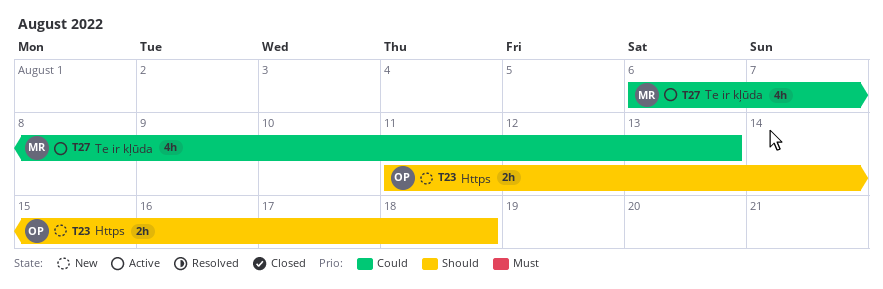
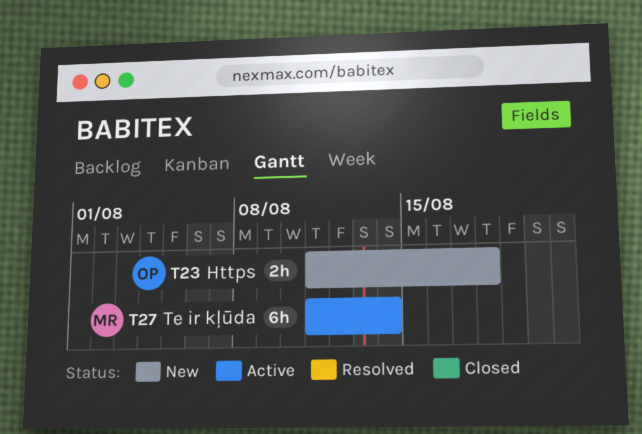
T27, estimate: 4h -> 6h
T27, start: Aug 6 -> Aug 11
T27, due: Aug 13 -> Aug 14

